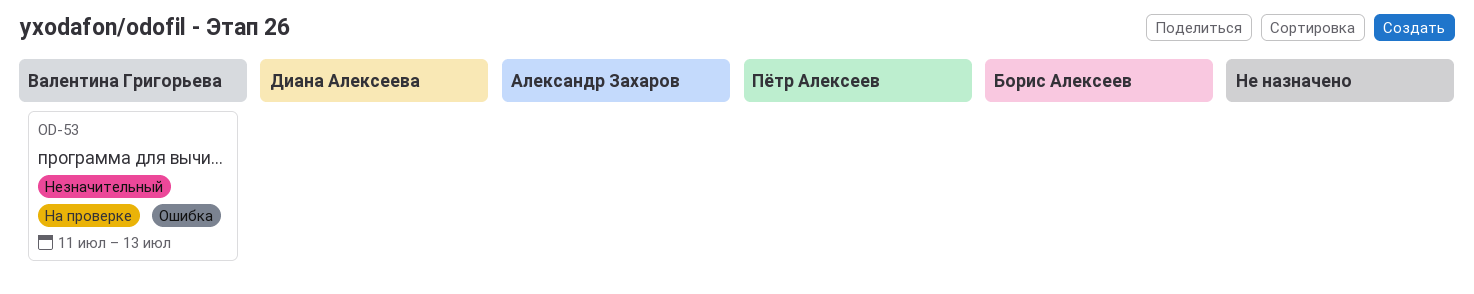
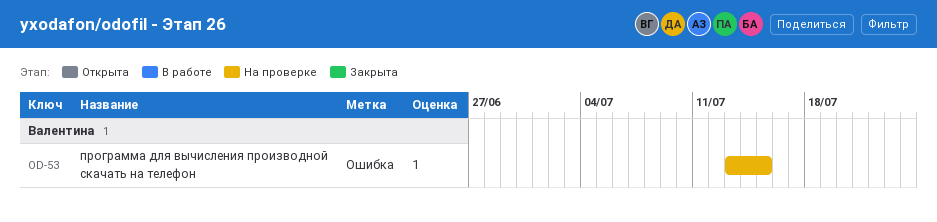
OD-53, start: Jul 11 -> Jul 13
OD-53, due: Jul 13 -> Jul 15

